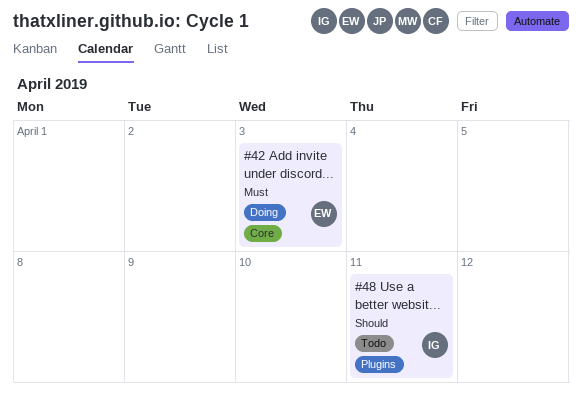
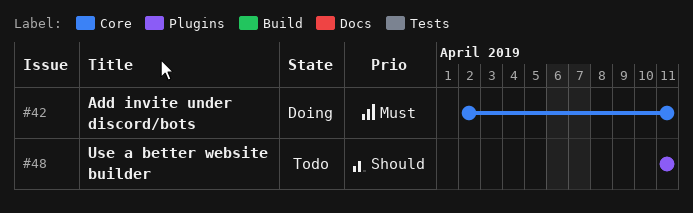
#42, due: Apr 3 -> Apr 11

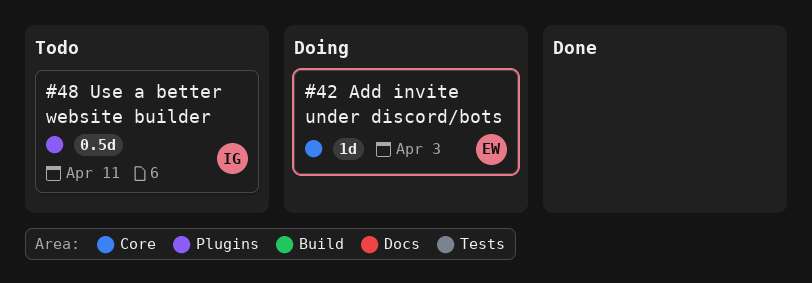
#42, due: Apr 11 -> Apr 3

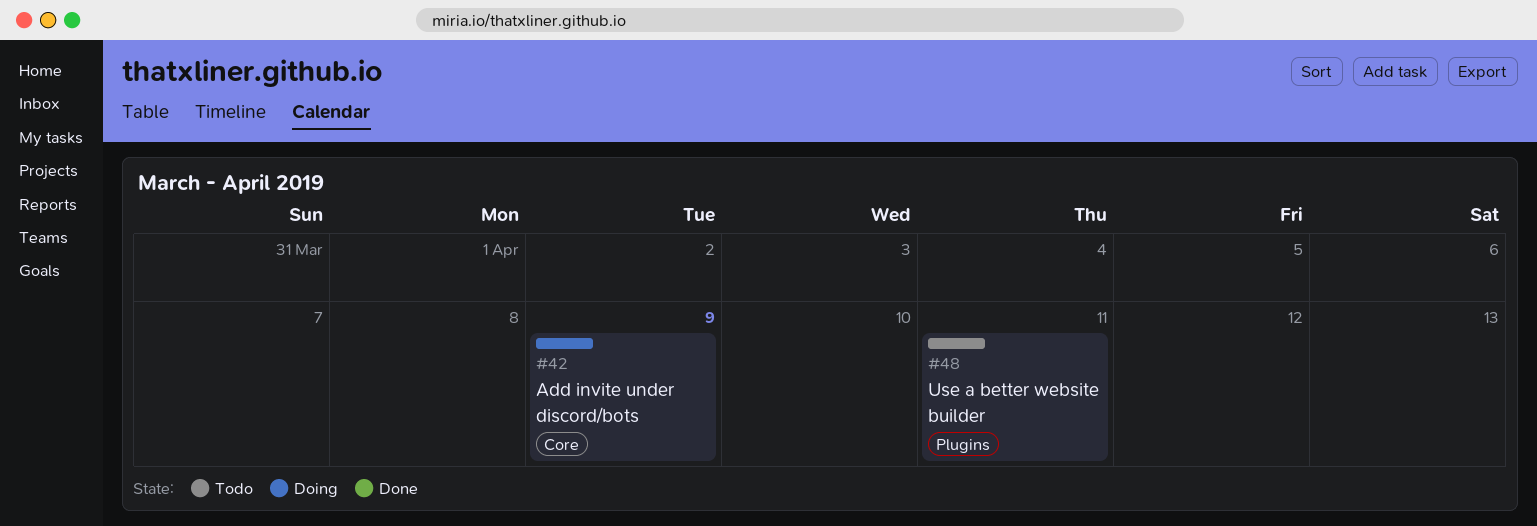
#42, due: Apr 3 -> Apr 9

